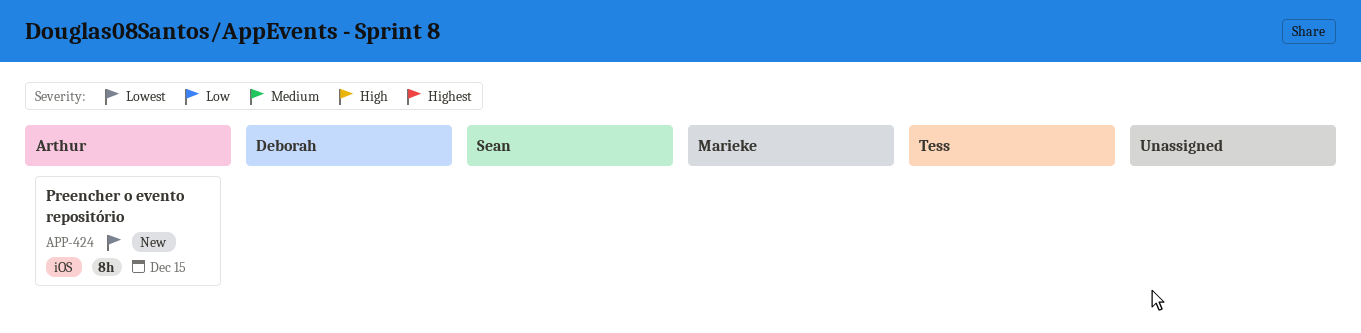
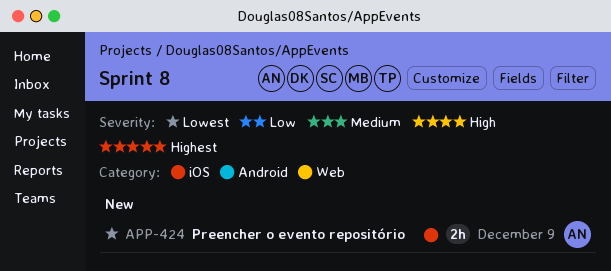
APP-424, estimate: 8h -> 2h
APP-424, due: Dec 15 -> Dec 9

